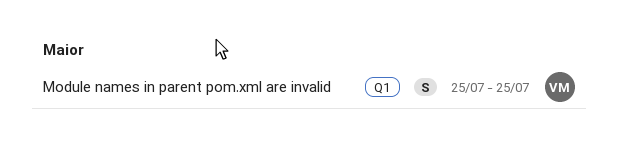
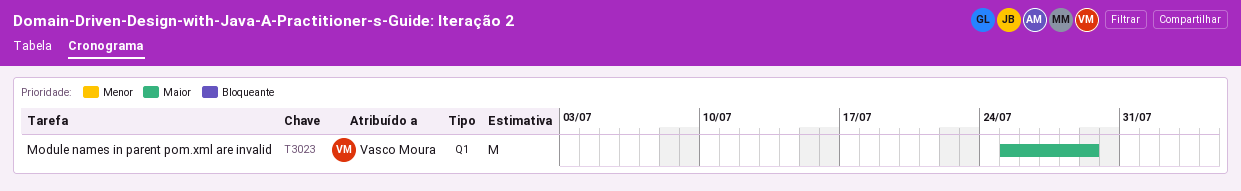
Module names in parent pom.xml are invalid, estimate: S -> M
Module names in parent pom.xml are invalid, due: Jul 25 -> Jul 29

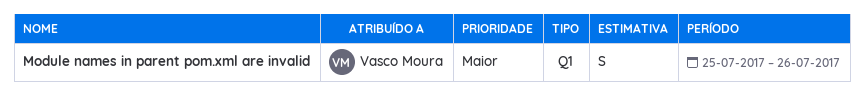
Module names in parent pom.xml are invalid, estimate: M -> S
Module names in parent pom.xml are invalid, due: Jul 29 -> Jul 26

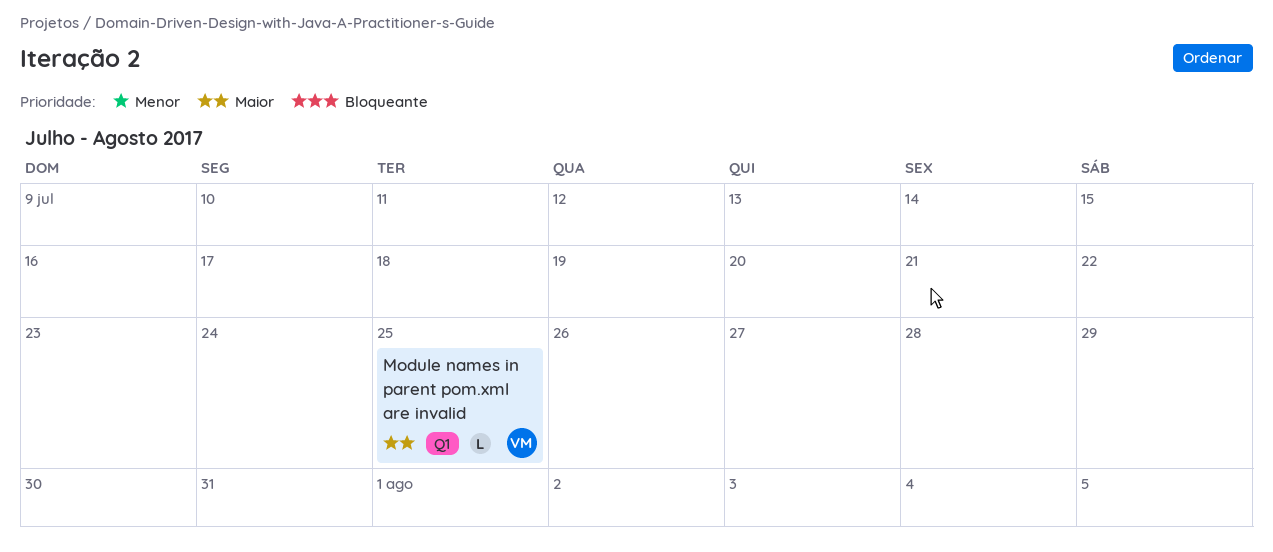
Module names in parent pom.xml are invalid, estimate: S -> L
Module names in parent pom.xml are invalid, due: Jul 26 -> Jul 25

